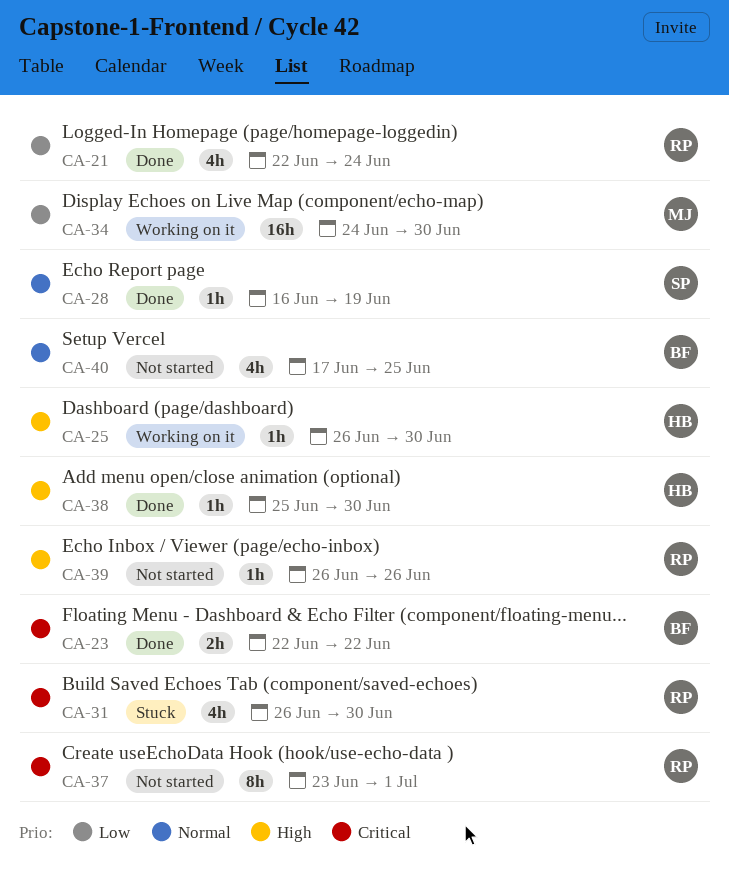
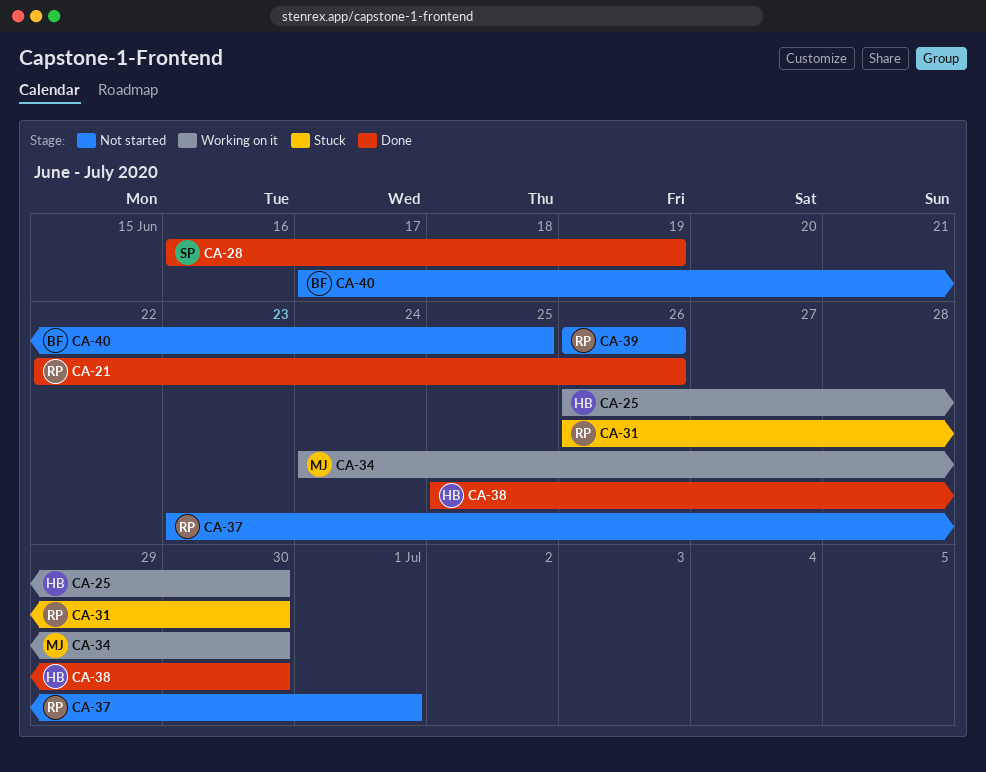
CA-21, due: Jun 24 -> Jun 26
CA-23: present -> none

